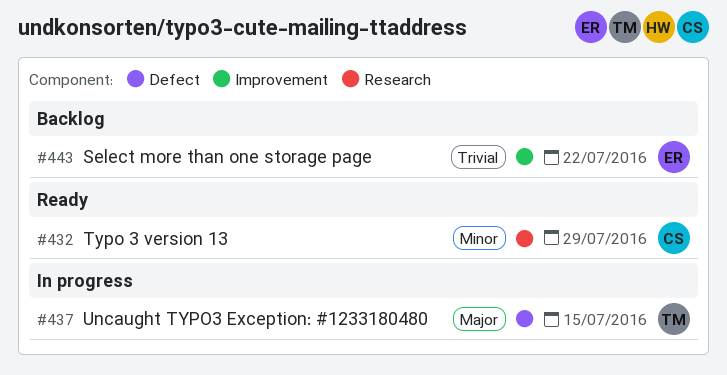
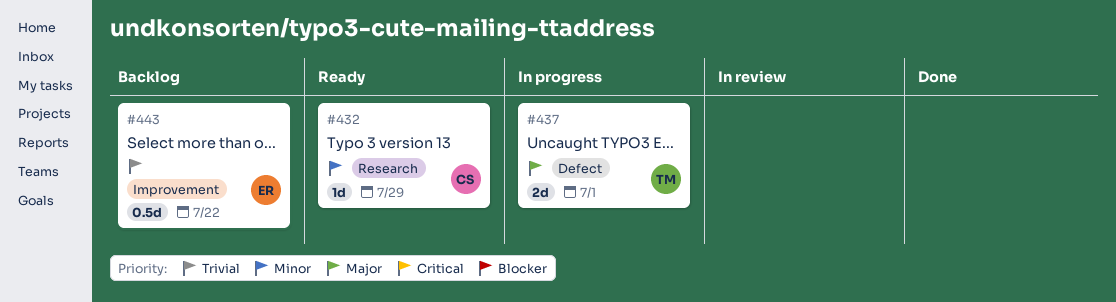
#437, due: Jul 15 -> Jul 1

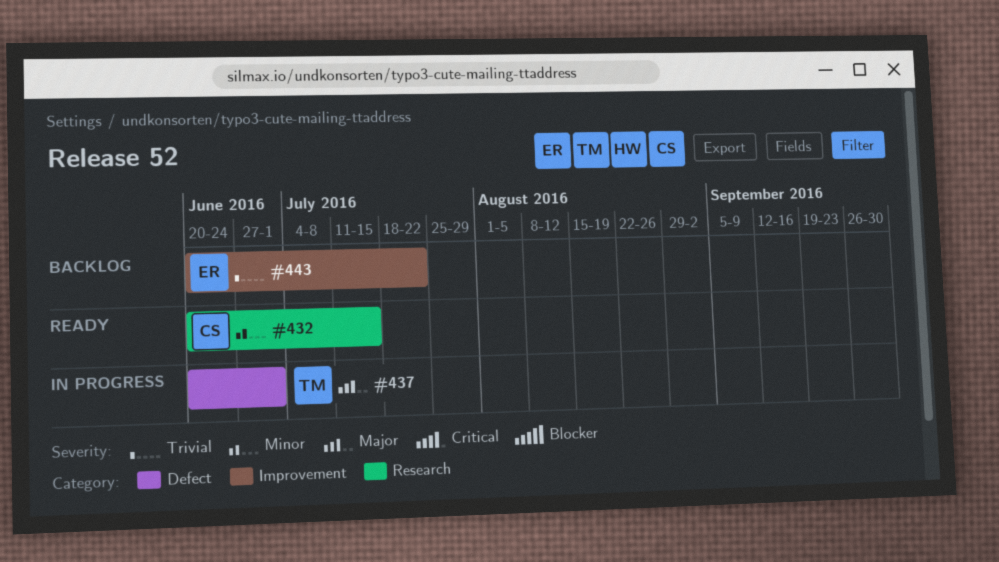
#432, due: Jul 29 -> Jul 15

